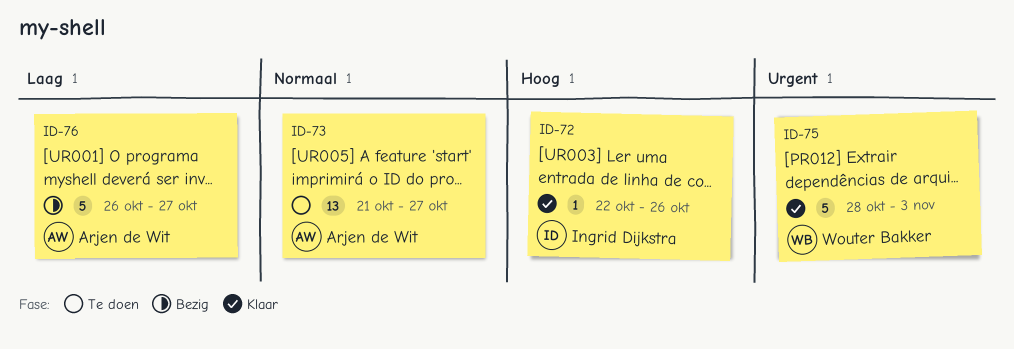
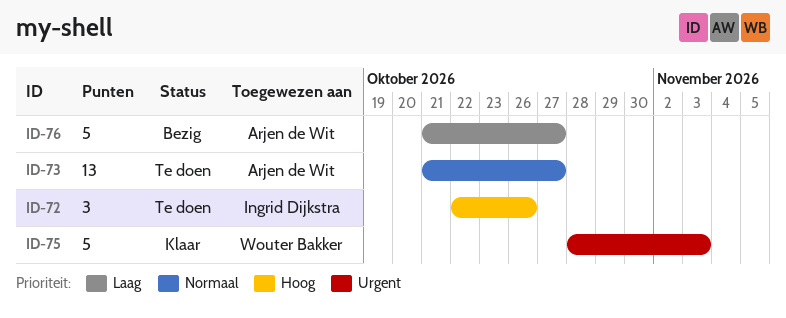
ID-72, status: Klaar -> Te doen
ID-72, estimate: 1 -> 3
ID-76, start: Oct 26 -> Oct 21

